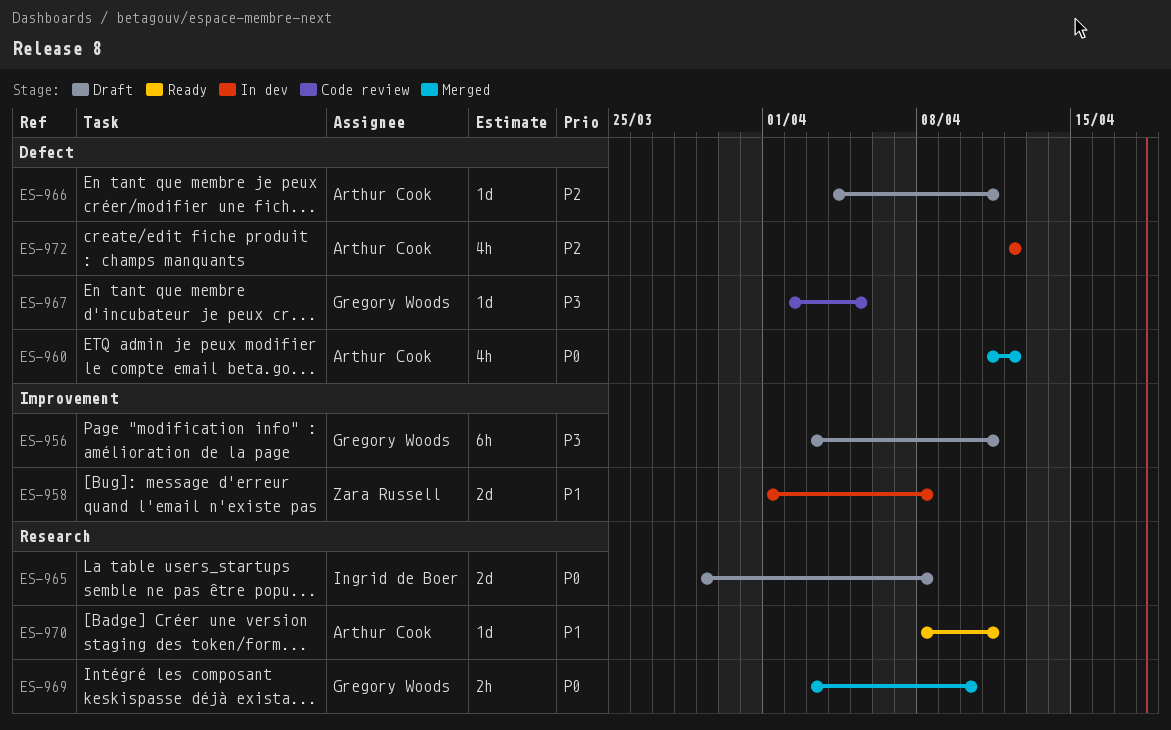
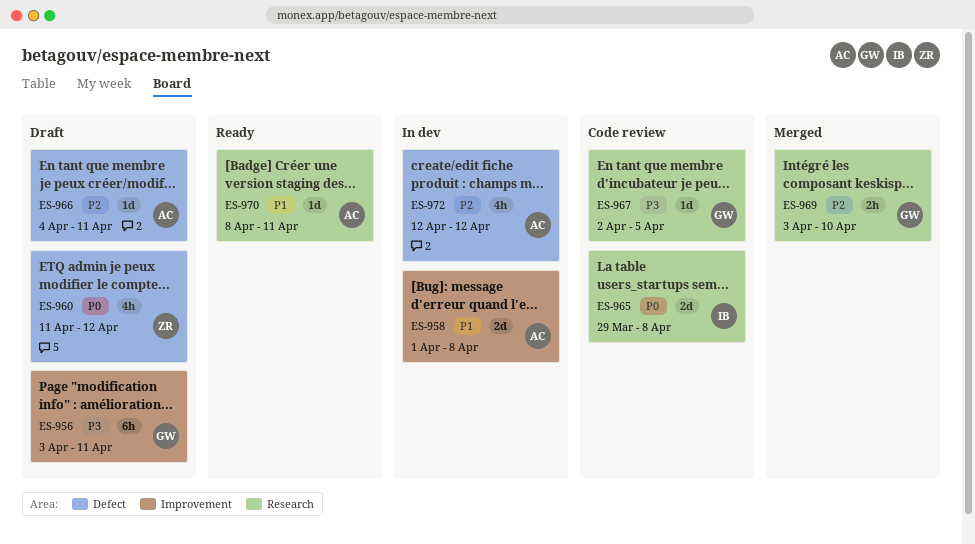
ES-958, owner: Zara Russell -> Arthur Cook
ES-960, status: Merged -> Draft
ES-960, owner: Arthur Cook -> Zara Russell
ES-965, status: Draft -> Code review
ES-967, label: Defect -> Research
ES-969, priority: P0 -> P2

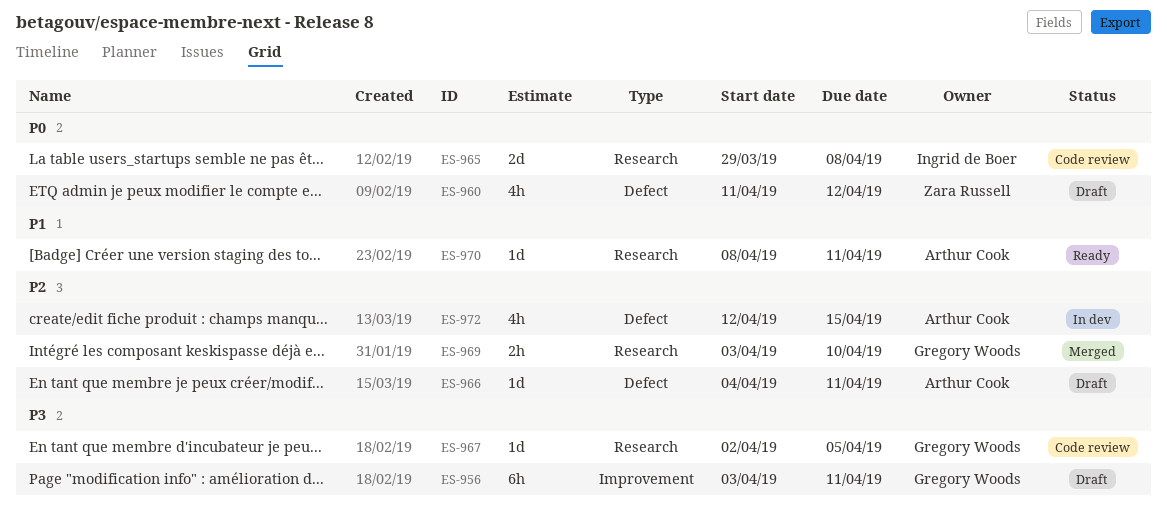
ES-958: present -> none
ES-972, due: Apr 12 -> Apr 15

